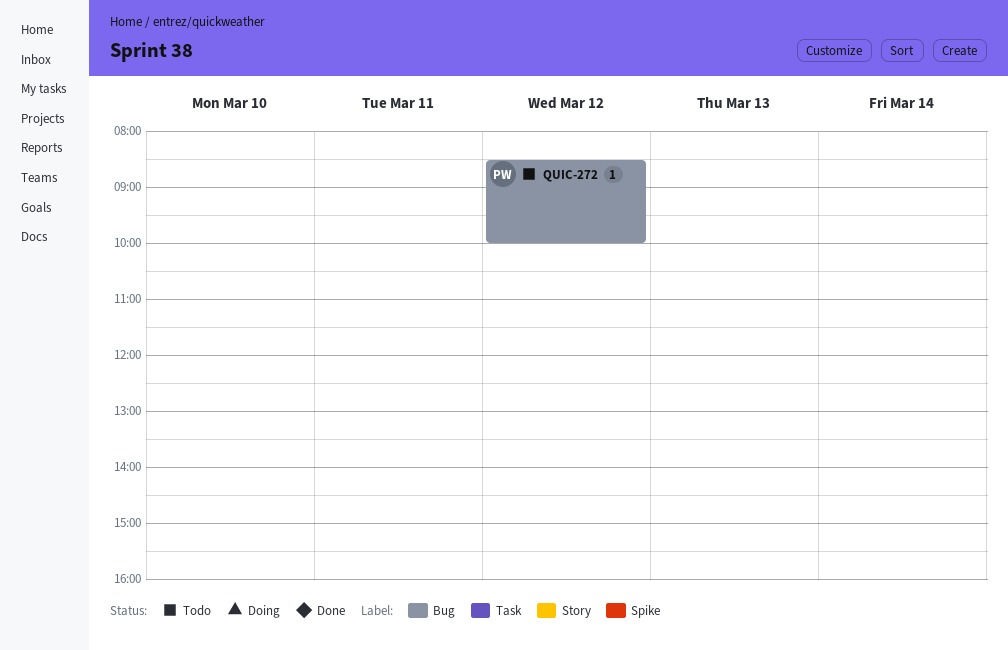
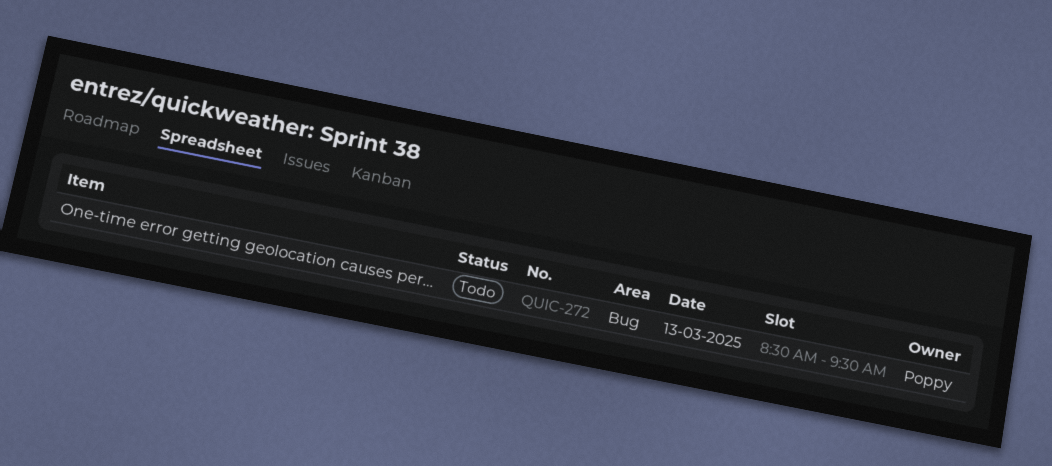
QUIC-272, day: Mar 12 -> Mar 13
QUIC-272, ends: 10:00 -> 09:30

